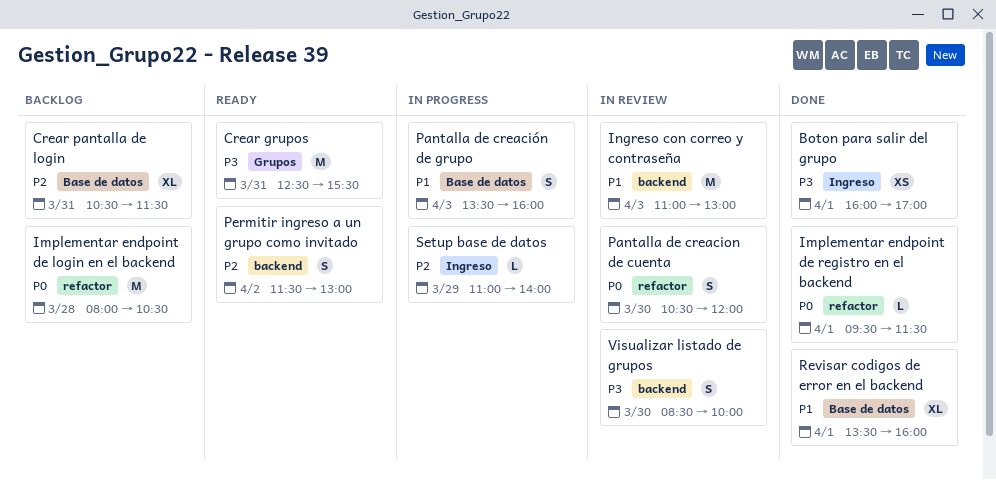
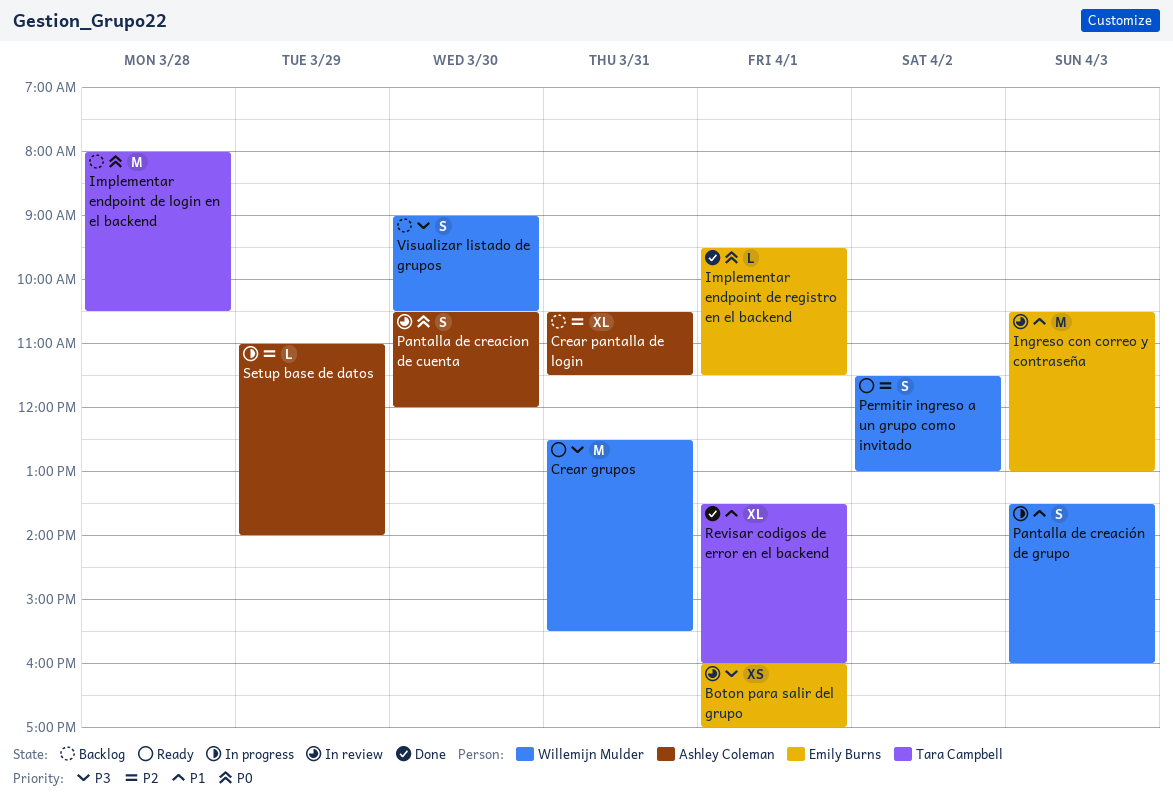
Boton para salir del grupo, status: Done -> In review
Ingreso con correo y contraseña, begins: 11:00 -> 10:30
Visualizar listado de grupos, status: In review -> Backlog
Visualizar listado de grupos, begins: 08:30 -> 09:00
Visualizar listado de grupos, ends: 10:00 -> 10:30

